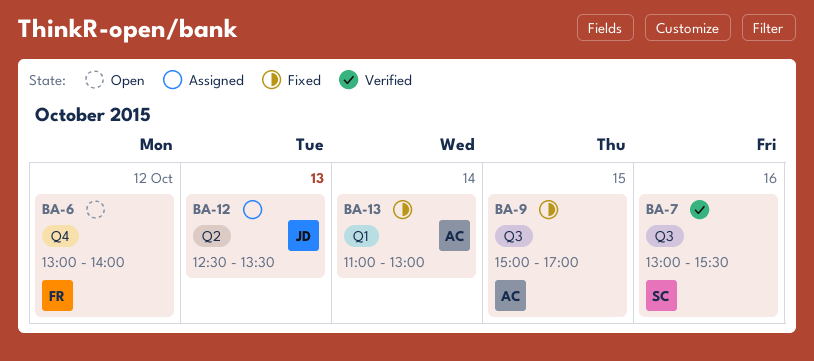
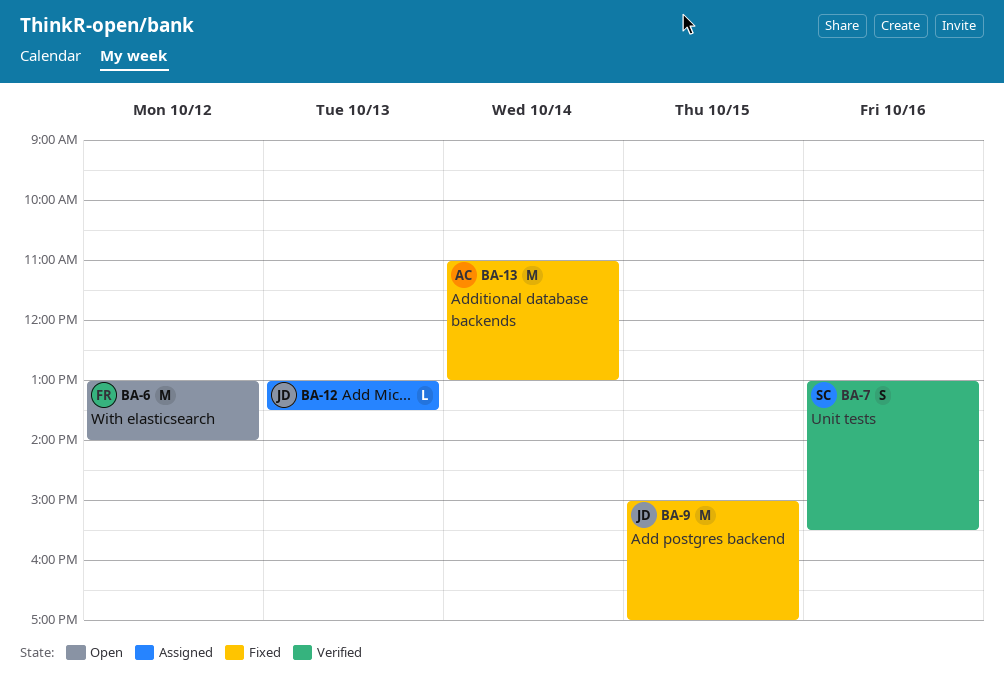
BA-9, owner: AC -> JD
BA-12, begins: 12:30 -> 13:00

